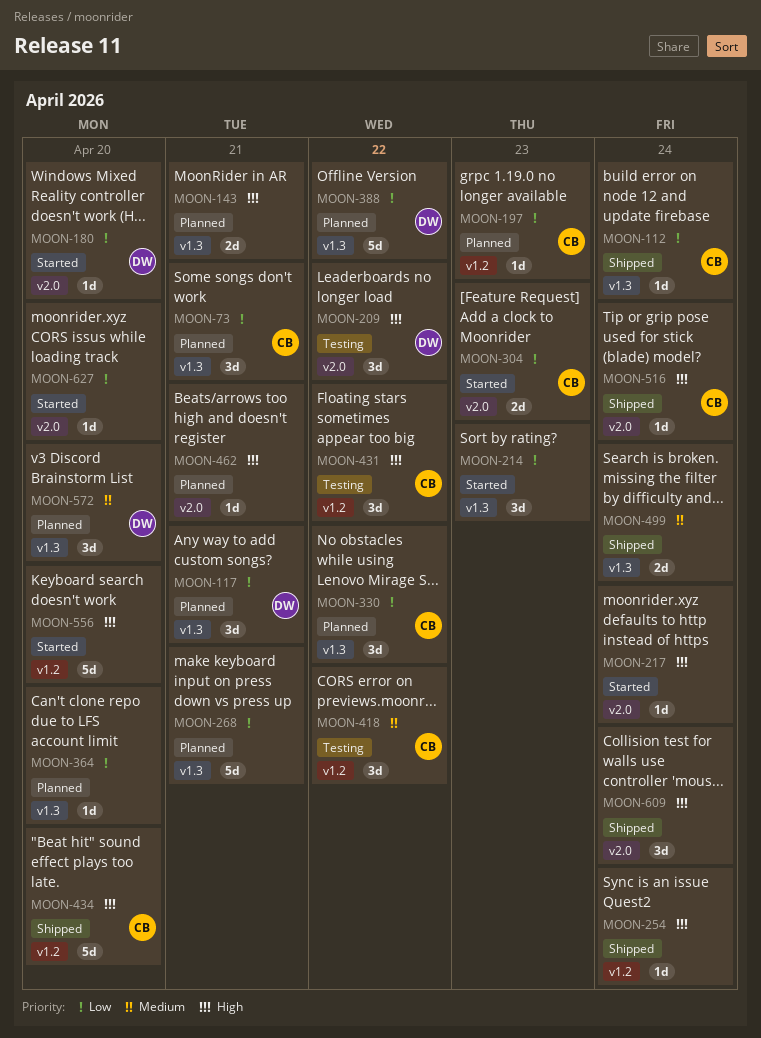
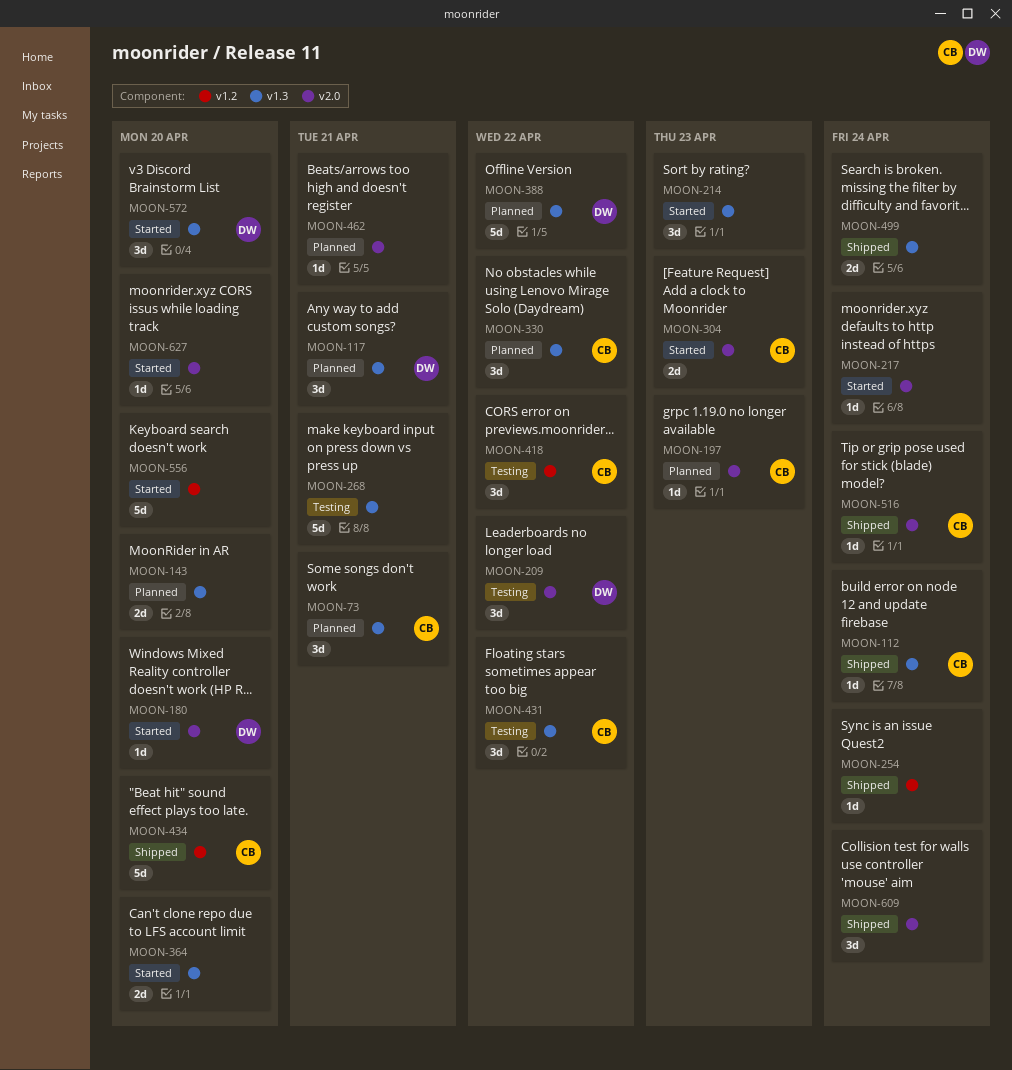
MOON-143, due: Apr 21 -> Apr 20
MOON-197, label: v1.2 -> v2.0
MOON-268, status: Planned -> Testing
MOON-364, status: Planned -> Started
MOON-364, estimate: 1d -> 2d
MOON-431, label: v1.2 -> v1.3
MOON-572, status: Planned -> Started

